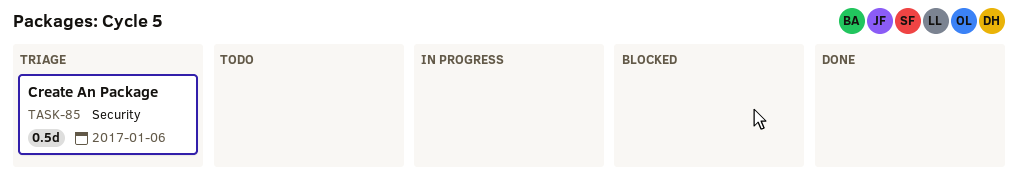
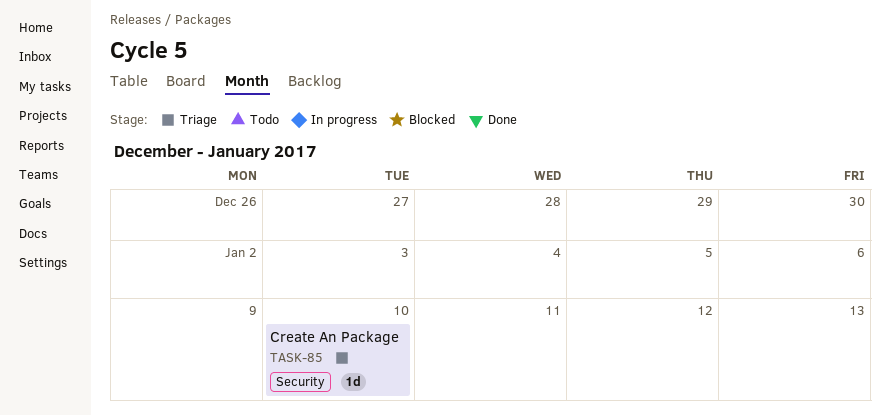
TASK-85, estimate: 0.5d -> 1d
TASK-85, due: Jan 6 -> Jan 10

